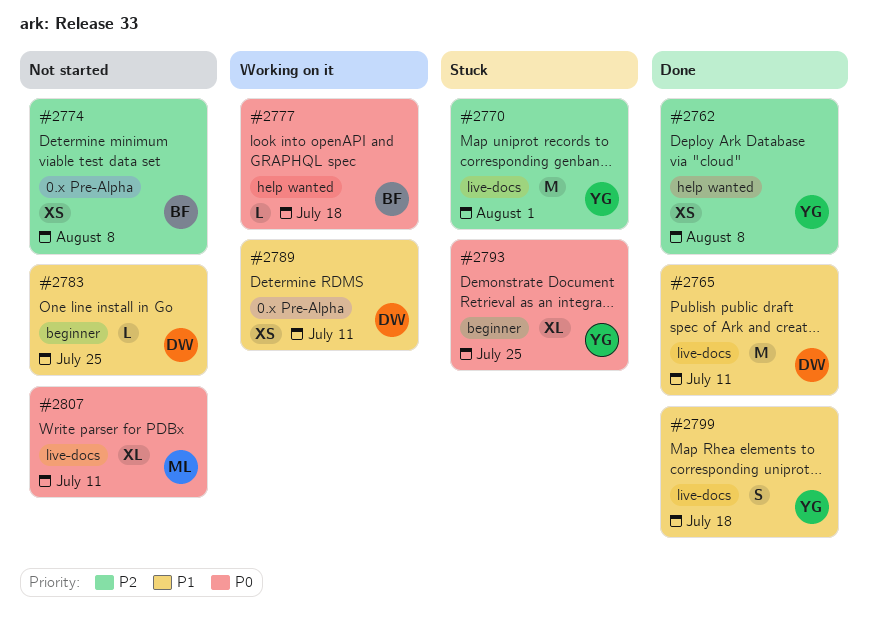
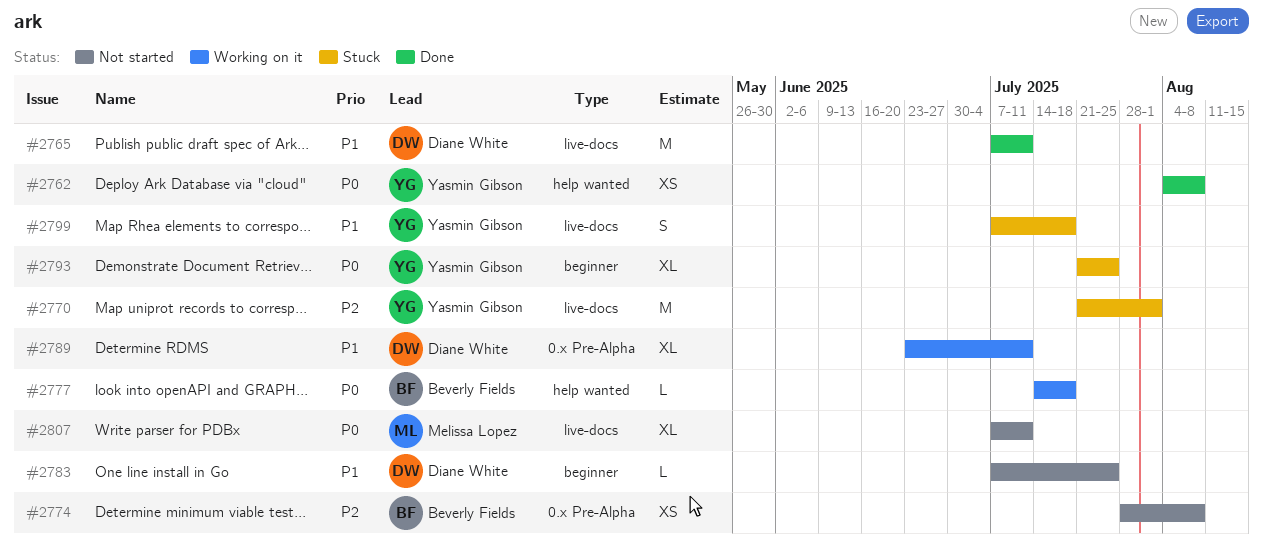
#2762, priority: P2 -> P0
#2789, estimate: XS -> XL
#2799, status: Done -> Stuck

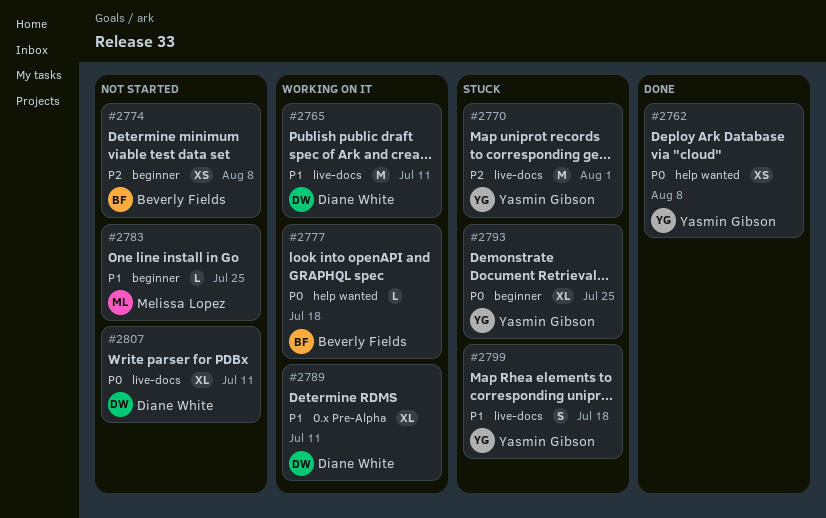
#2765, status: Done -> Working on it
#2774, label: 0.x Pre-Alpha -> beginner
#2783, owner: Diane White -> Melissa Lopez
#2807, owner: Melissa Lopez -> Diane White

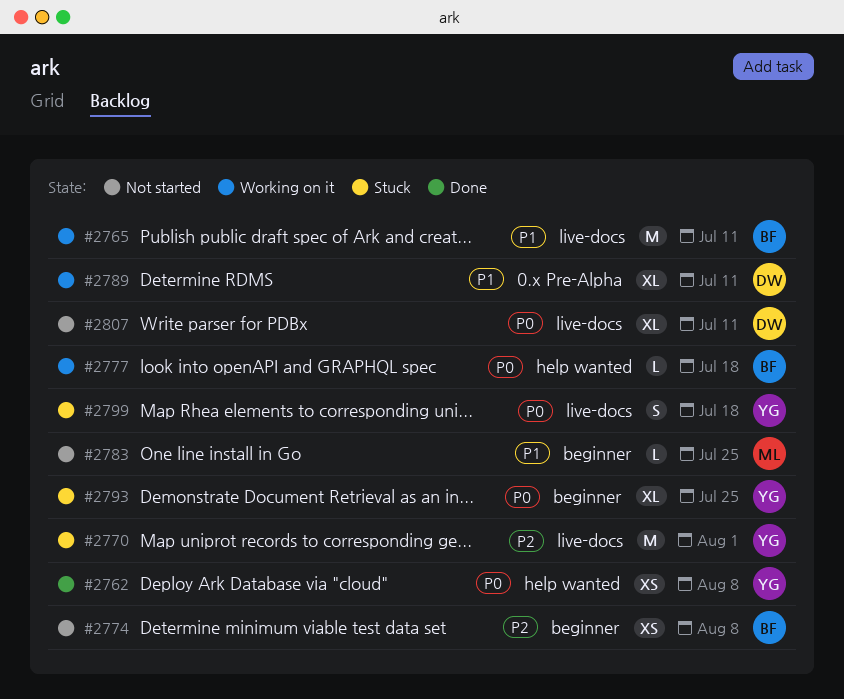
#2765, owner: Diane White -> Beverly Fields
#2799, priority: P1 -> P0

